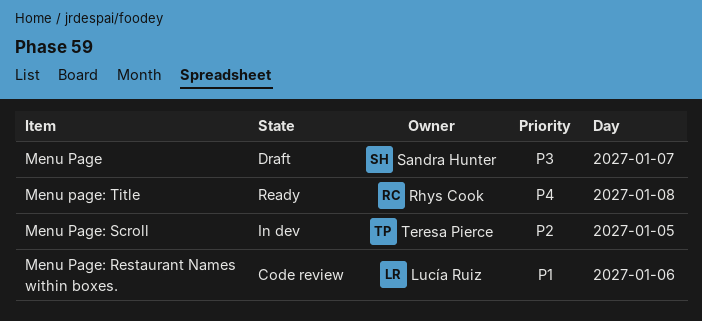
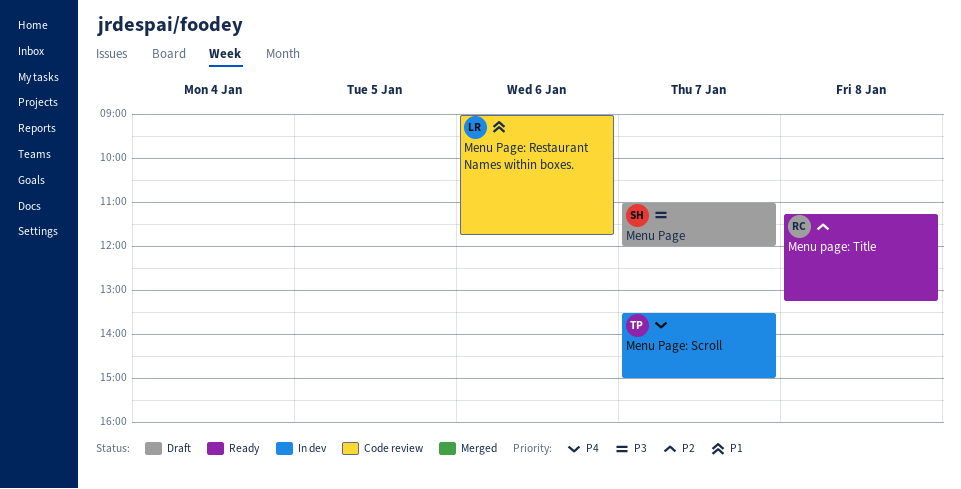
Menu Page: Scroll, priority: P2 -> P4
Menu Page: Scroll, day: Jan 5 -> Jan 7
Menu page: Title, priority: P4 -> P2

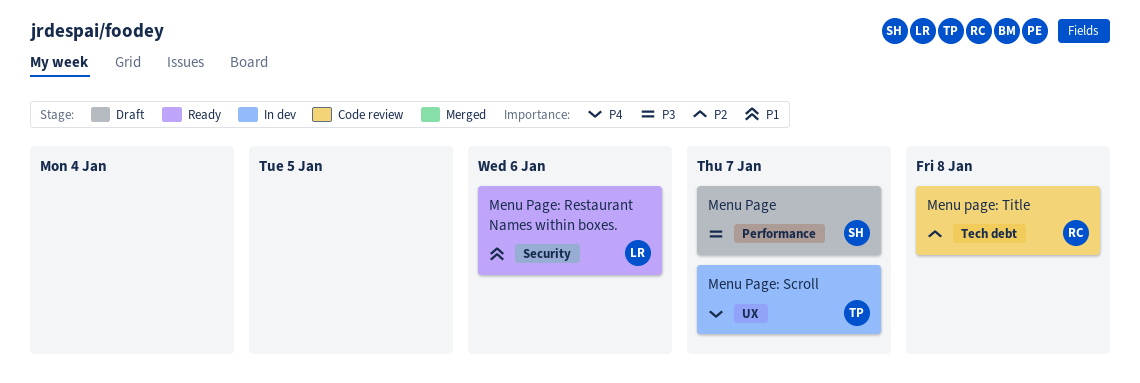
Menu Page: Restaurant Names within boxes., status: Code review -> Ready
Menu page: Title, status: Ready -> Code review

